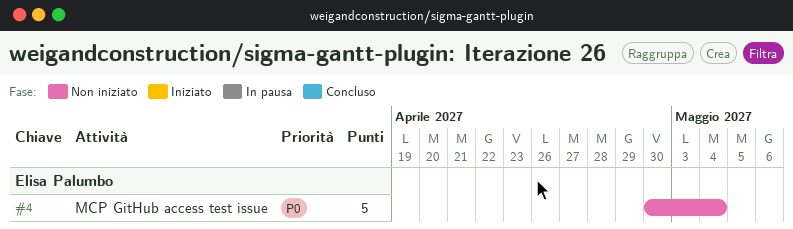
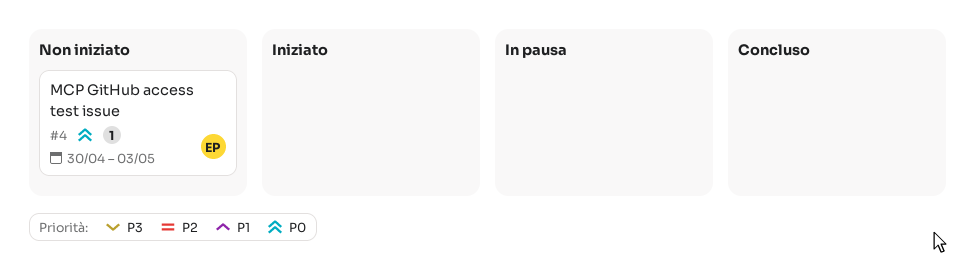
#4, estimate: 5 -> 1
#4, due: May 4 -> May 3

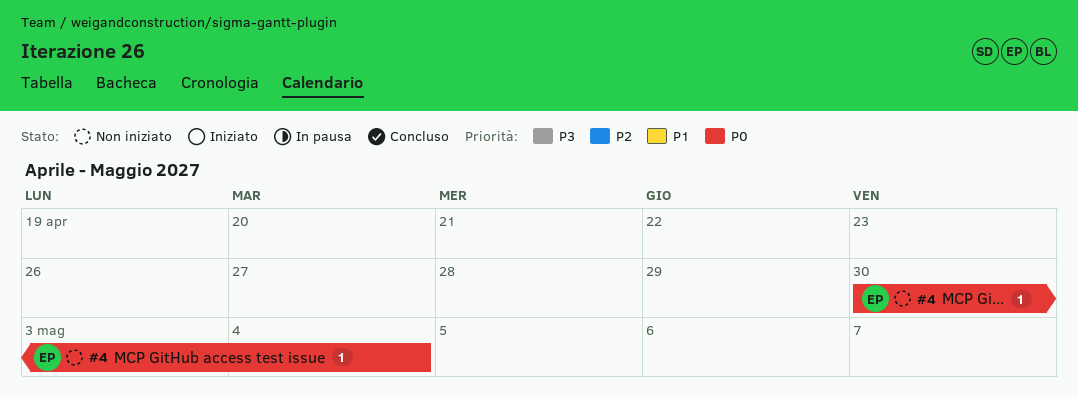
#4, due: May 3 -> May 4

